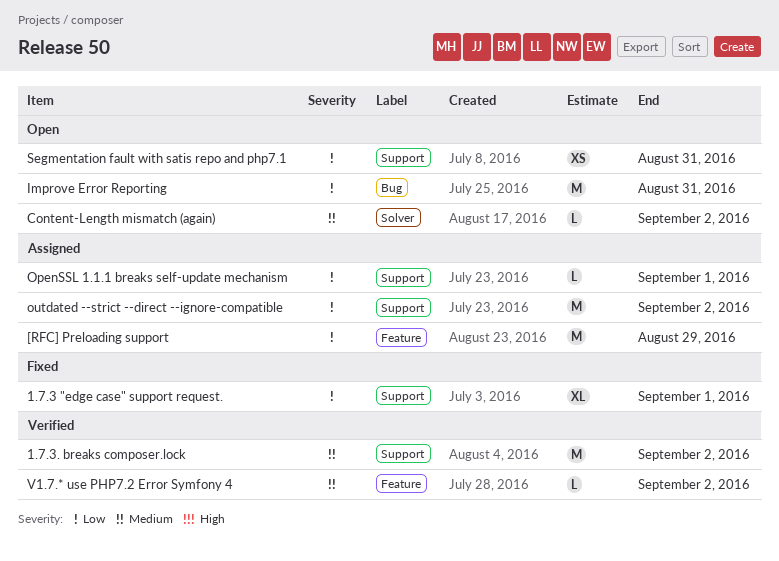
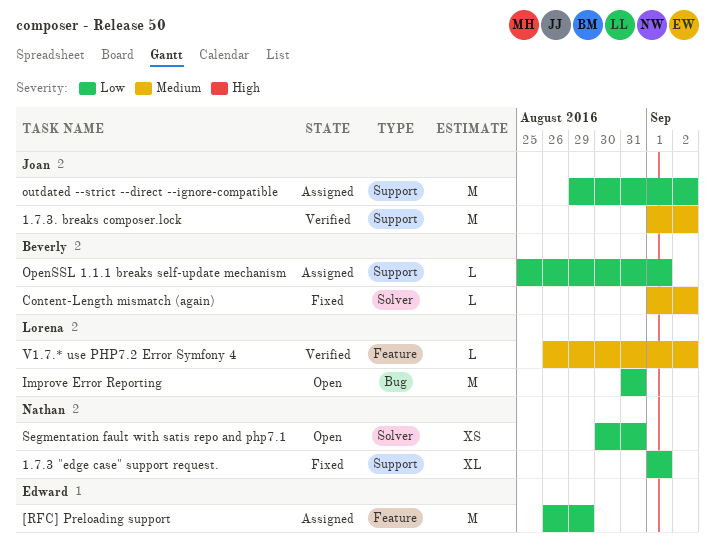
Content-Length mismatch (again), status: Open -> Fixed
Segmentation fault with satis repo and php7.1, label: Support -> Solver

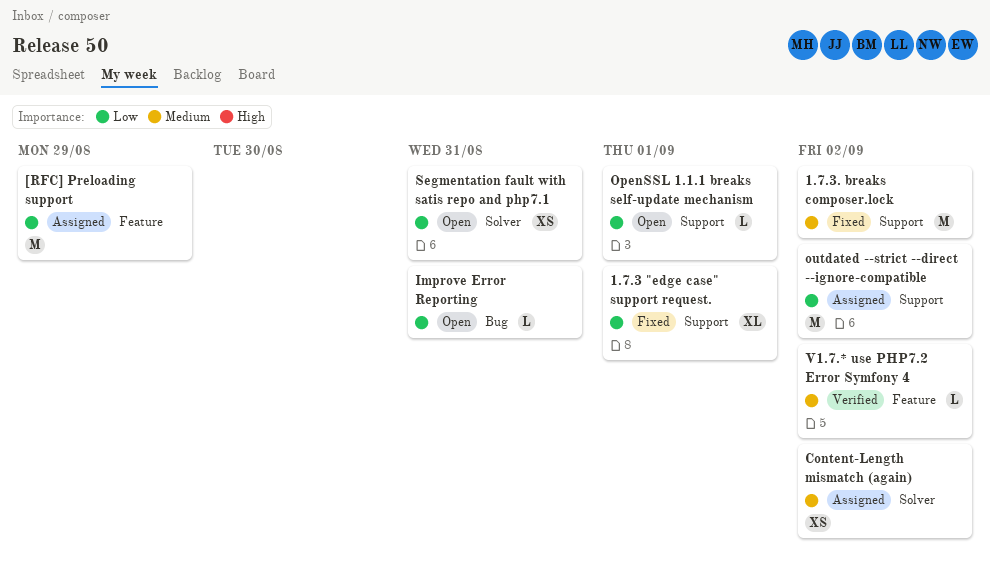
1.7.3. breaks composer.lock, status: Verified -> Fixed
Content-Length mismatch (again), status: Fixed -> Assigned
Content-Length mismatch (again), estimate: L -> XS
Improve Error Reporting, estimate: M -> L
OpenSSL 1.1.1 breaks self-update mechanism, status: Assigned -> Open

